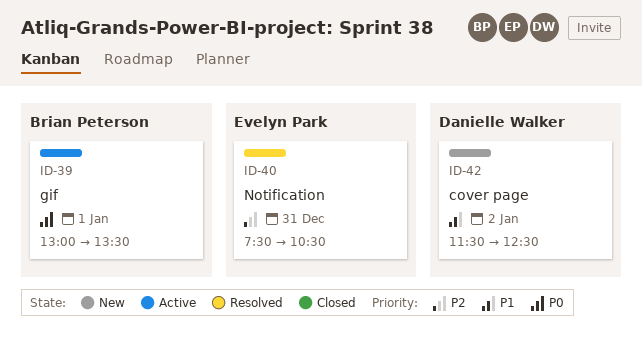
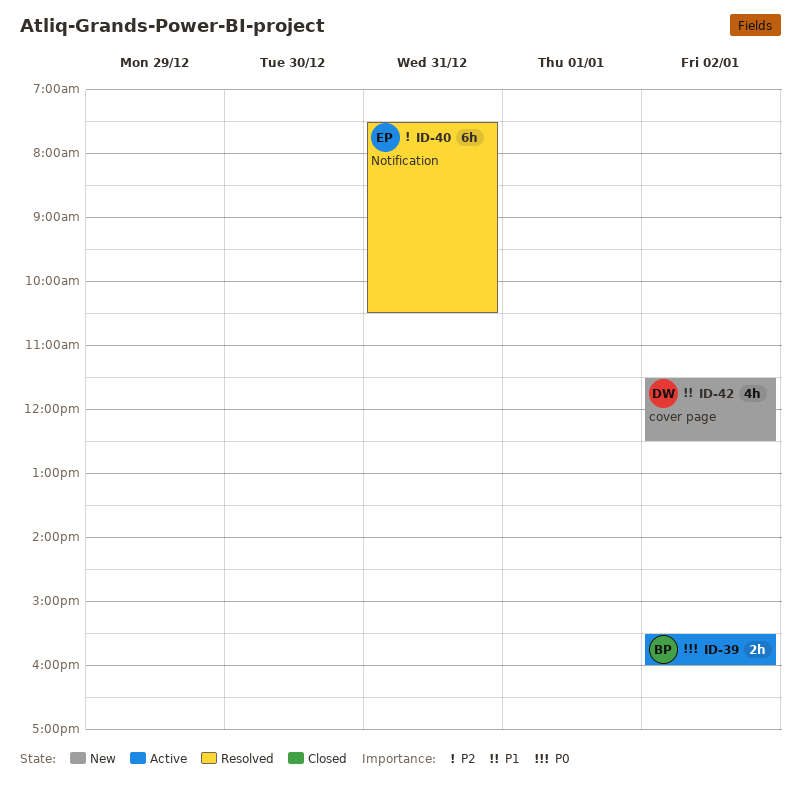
ID-39, day: Jan 1 -> Jan 2
ID-39, begins: 13:00 -> 15:30
ID-39, ends: 13:30 -> 16:00

